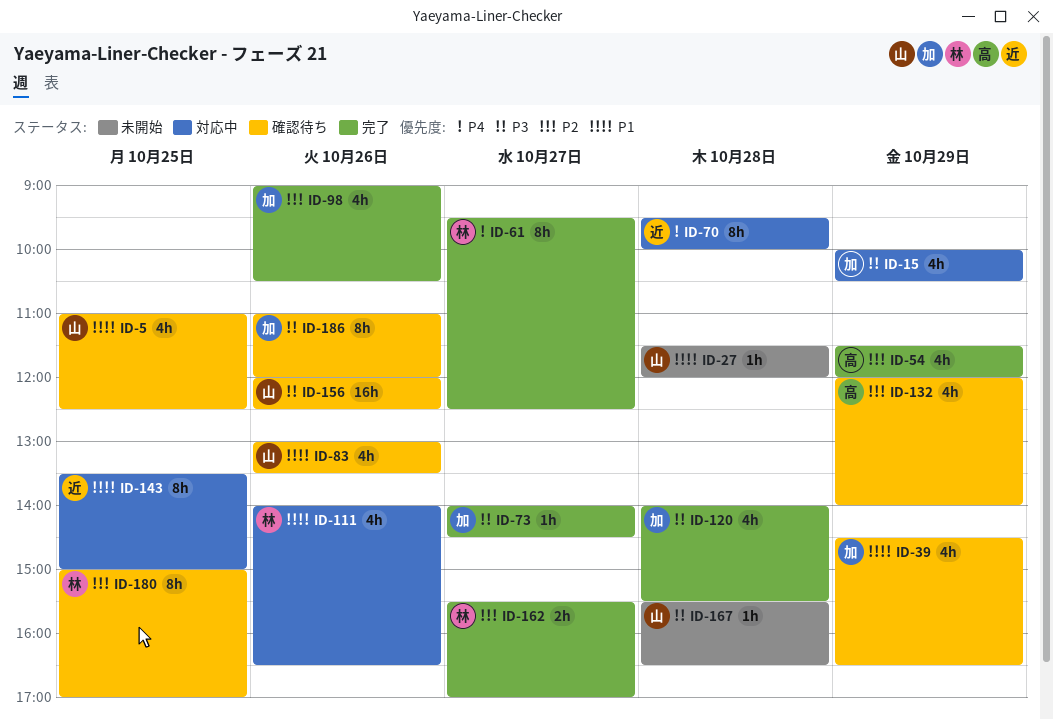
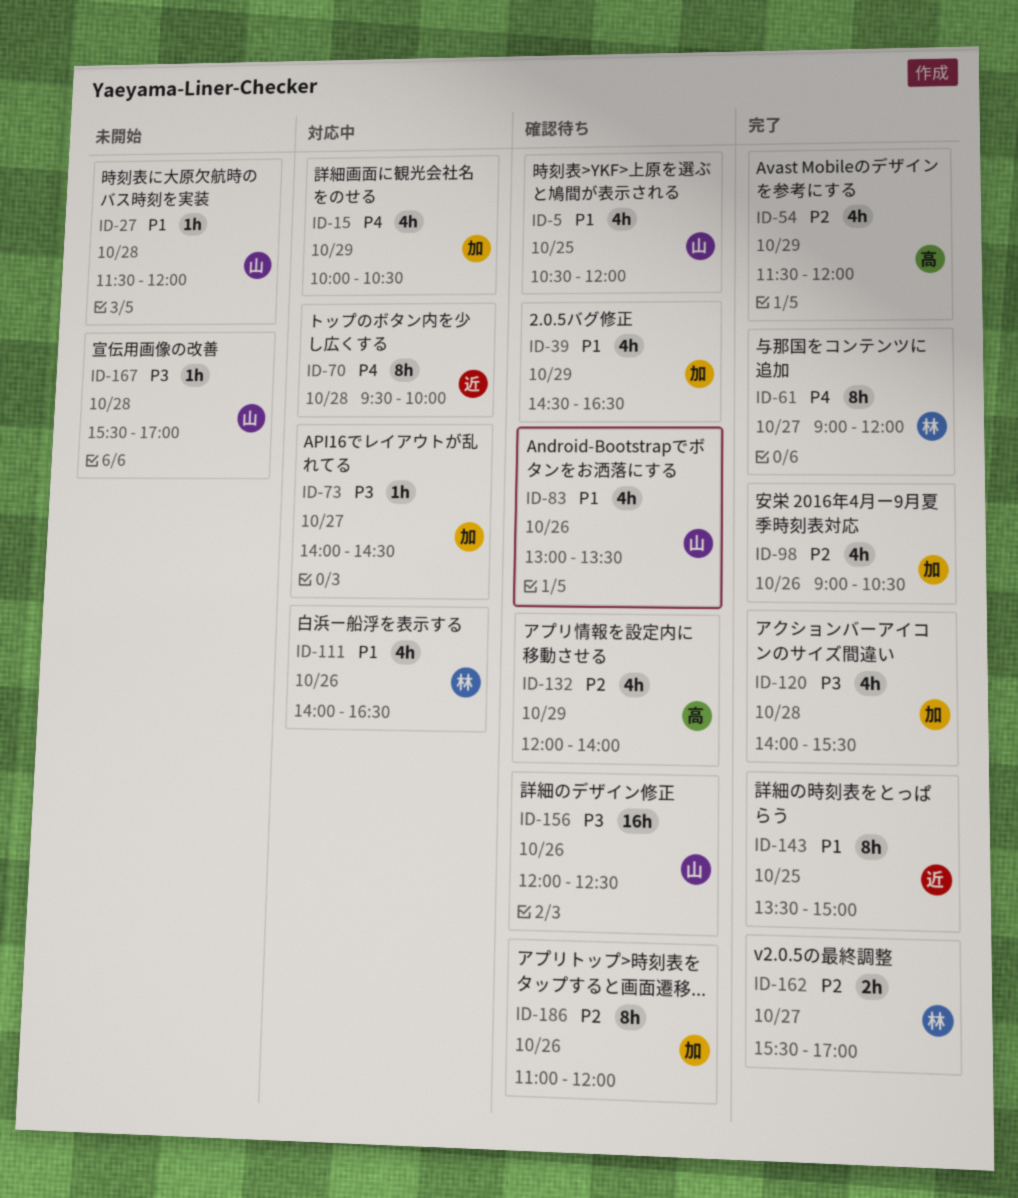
ID-5, begins: 11:00 -> 10:30
ID-5, ends: 12:30 -> 12:00
ID-15, priority: P3 -> P4
ID-61, begins: 09:30 -> 09:00
ID-61, ends: 12:30 -> 12:00
ID-73, status: 完了 -> 対応中
ID-143, status: 対応中 -> 完了
ID-167, ends: 16:30 -> 17:00
ID-180: present -> none
ID-186, priority: P3 -> P2

